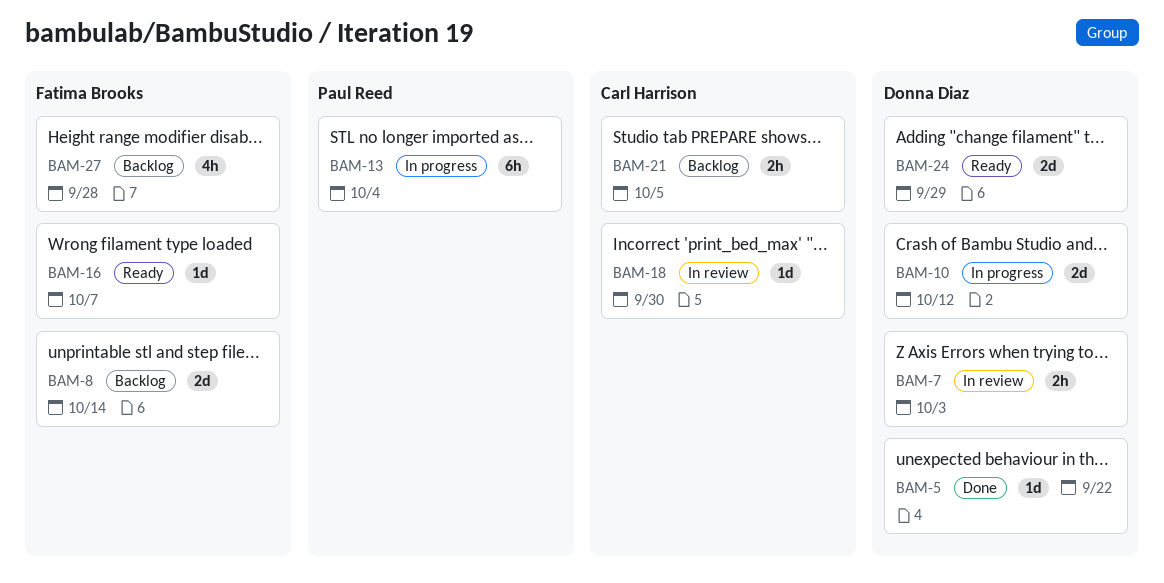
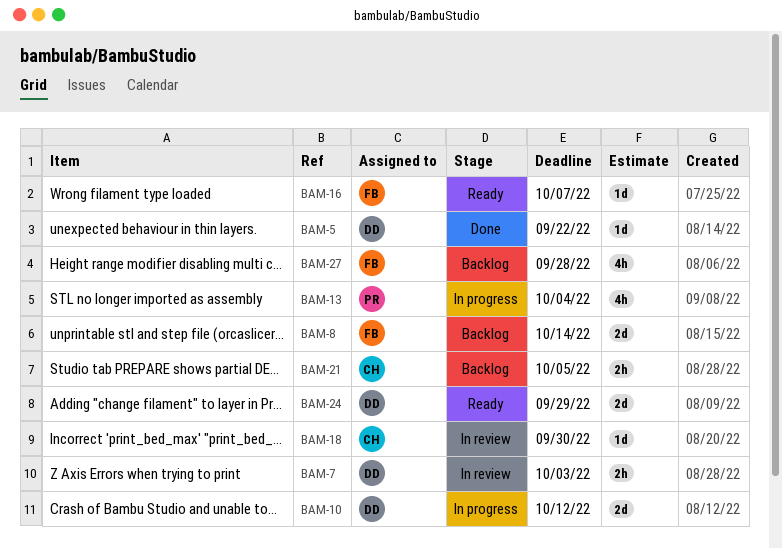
BAM-13, estimate: 6h -> 4h

